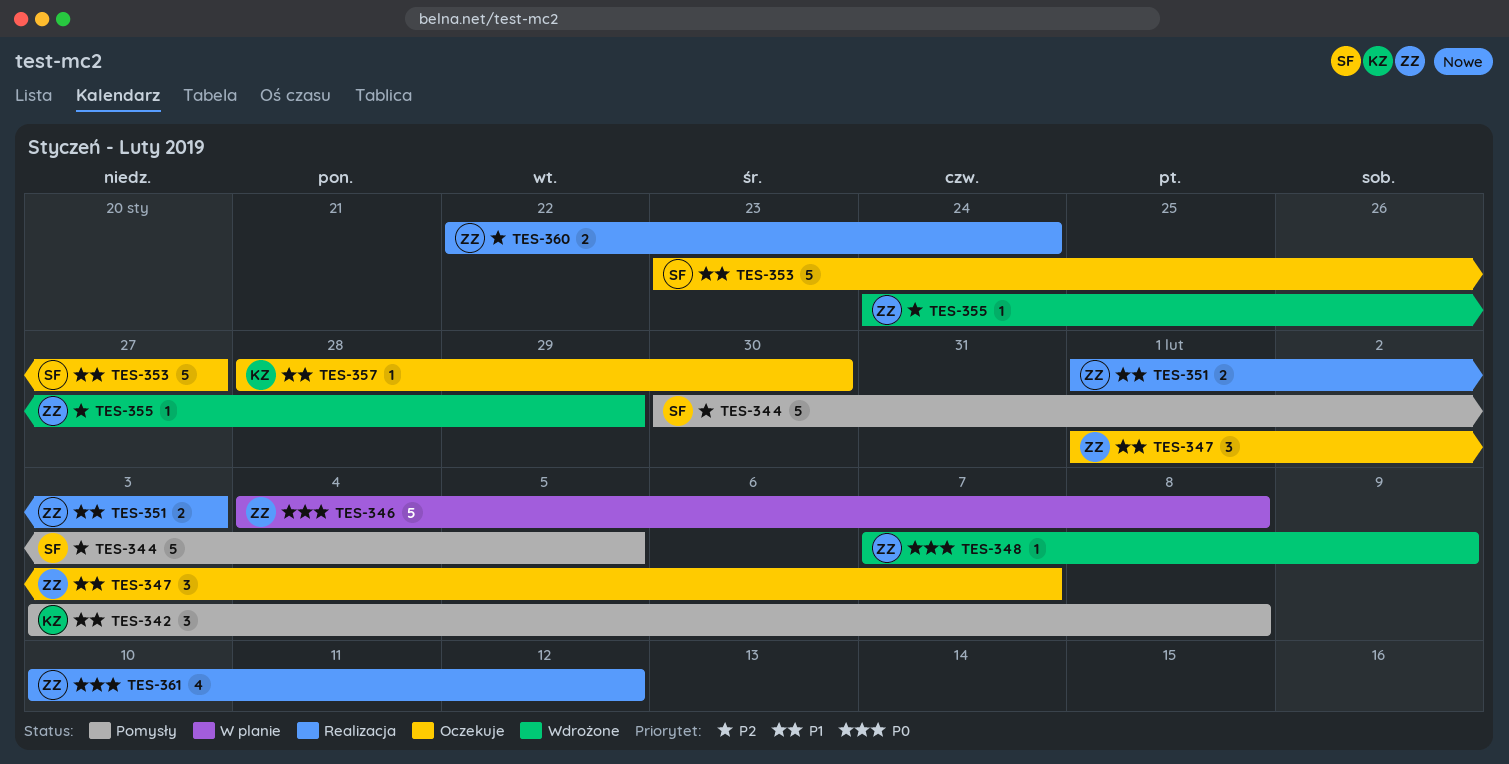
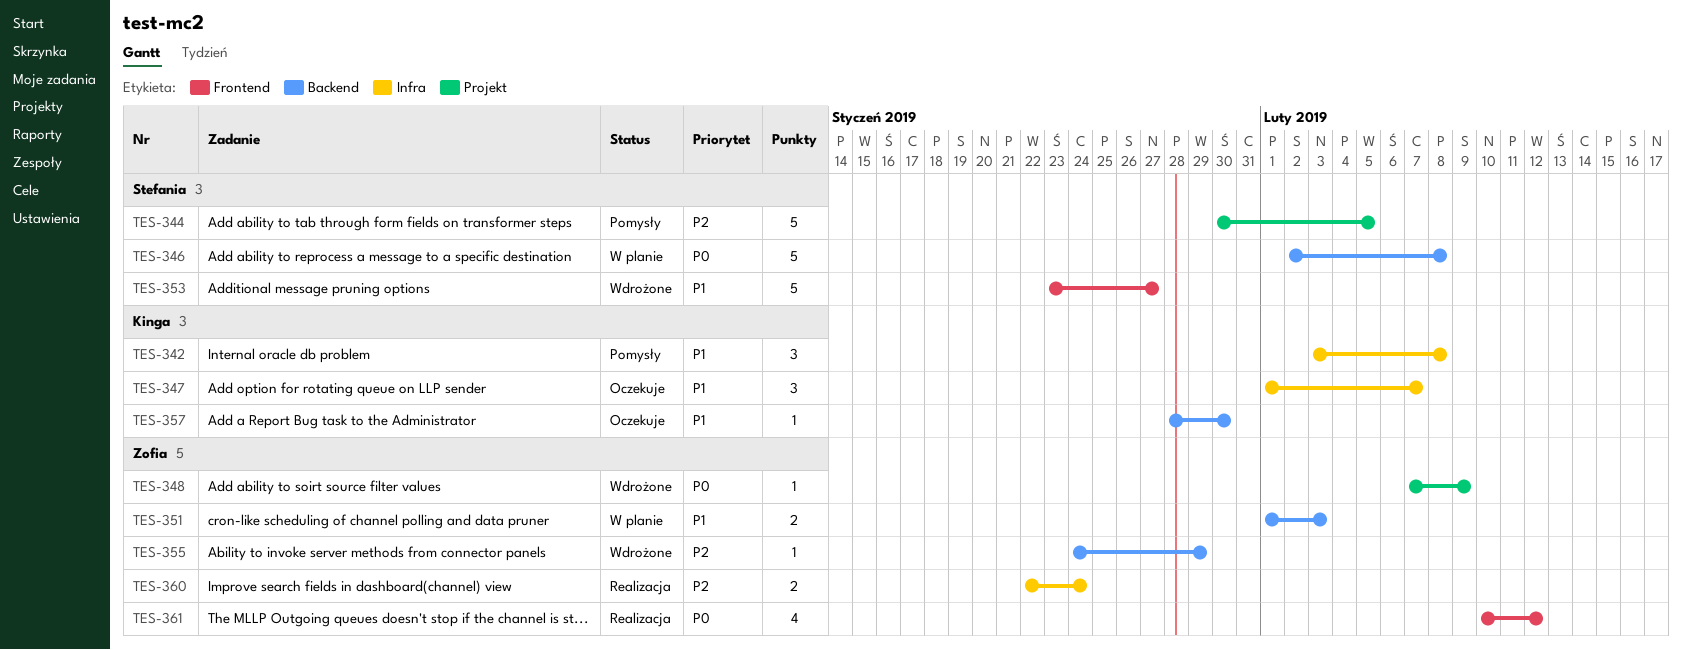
TES-346, owner: Zofia -> Stefania
TES-346, start: Feb 4 -> Feb 2
TES-347, owner: Zofia -> Kinga
TES-351, status: Realizacja -> W planie
TES-353, status: Oczekuje -> Wdrożone

